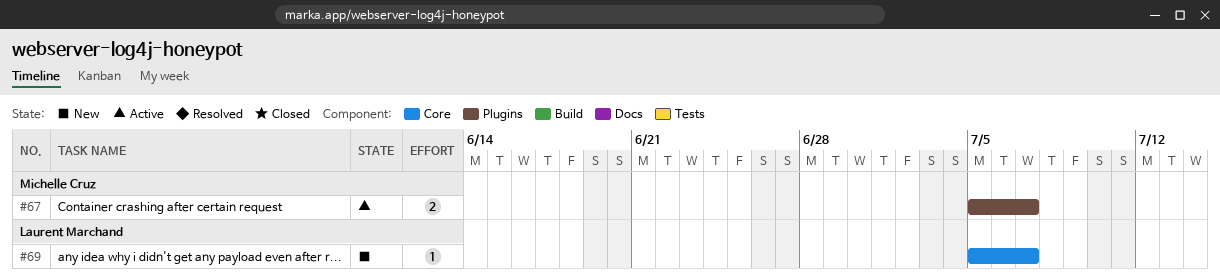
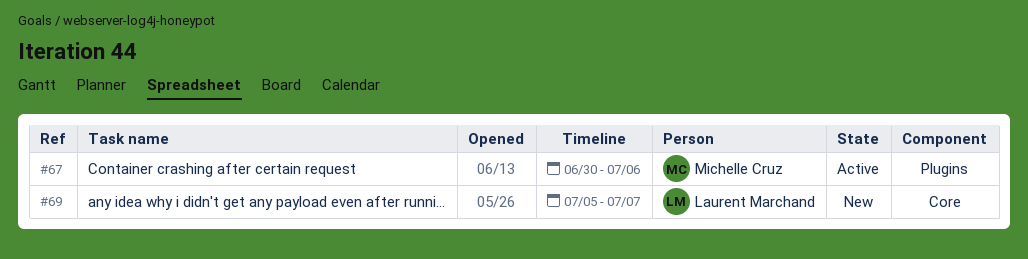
#67, start: Jul 5 -> Jun 30
#67, due: Jul 7 -> Jul 6

